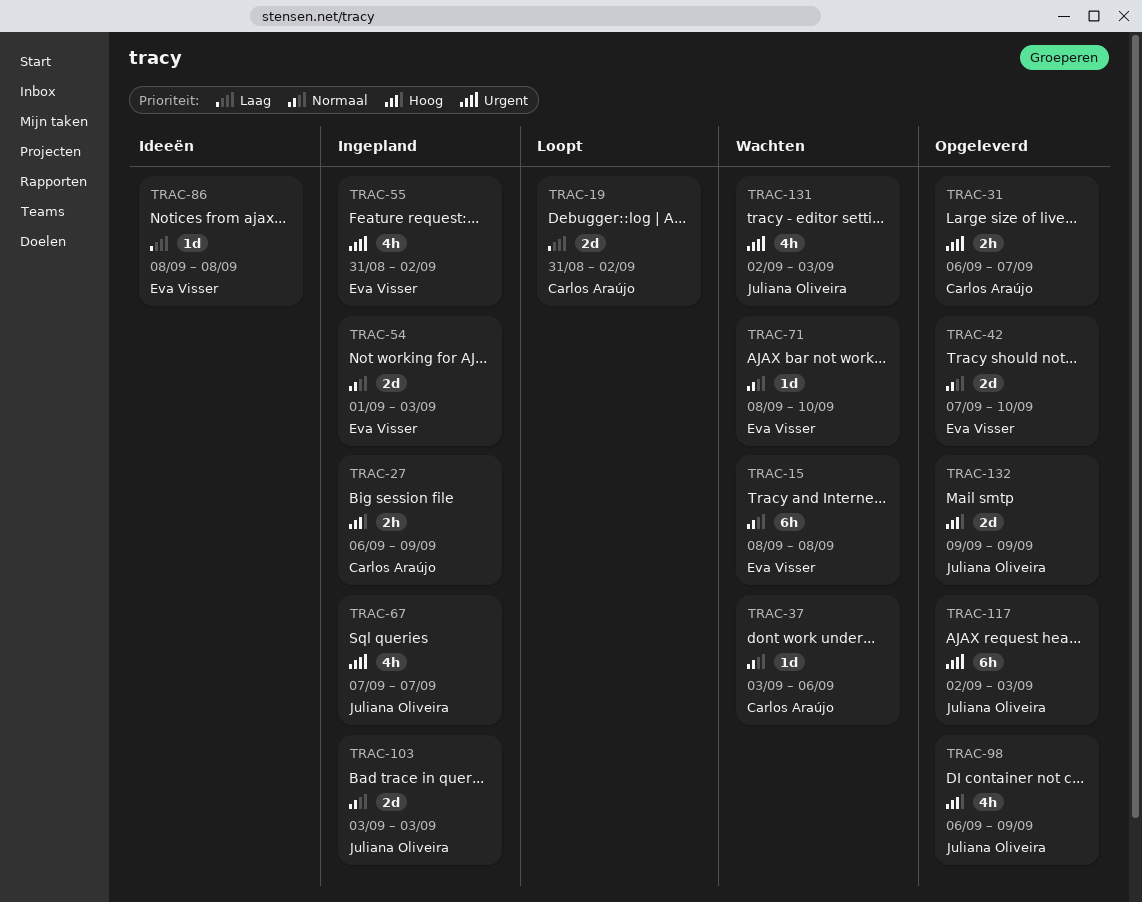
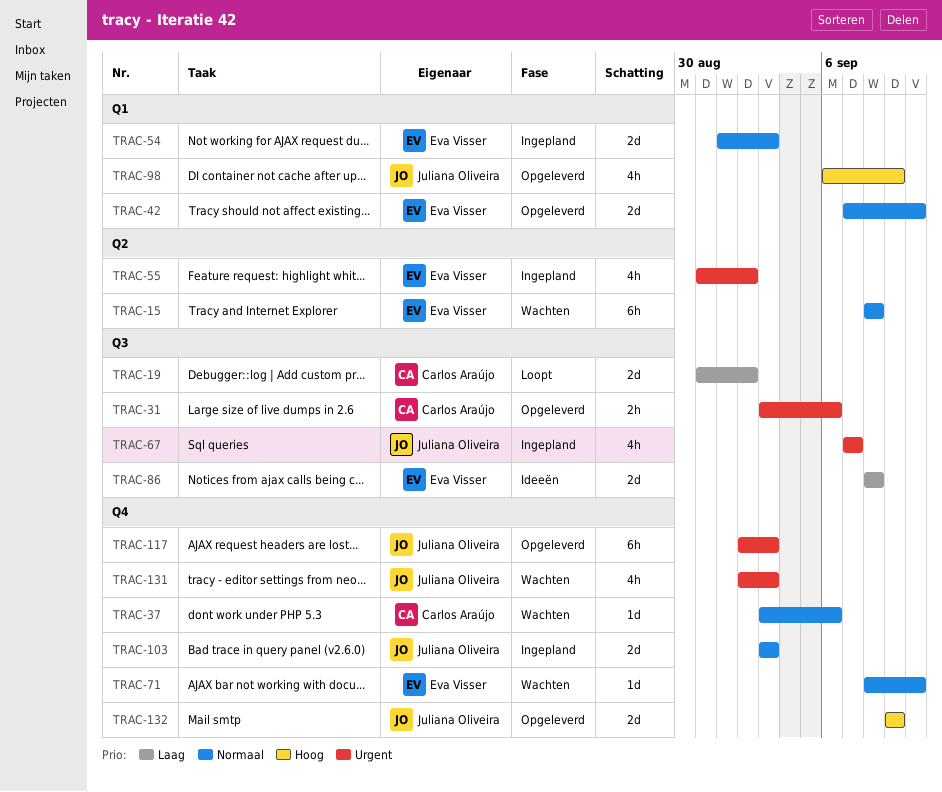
TRAC-27: present -> none
TRAC-31, start: Sep 6 -> Sep 3
TRAC-31, due: Sep 7 -> Sep 6
TRAC-86, estimate: 1d -> 2d

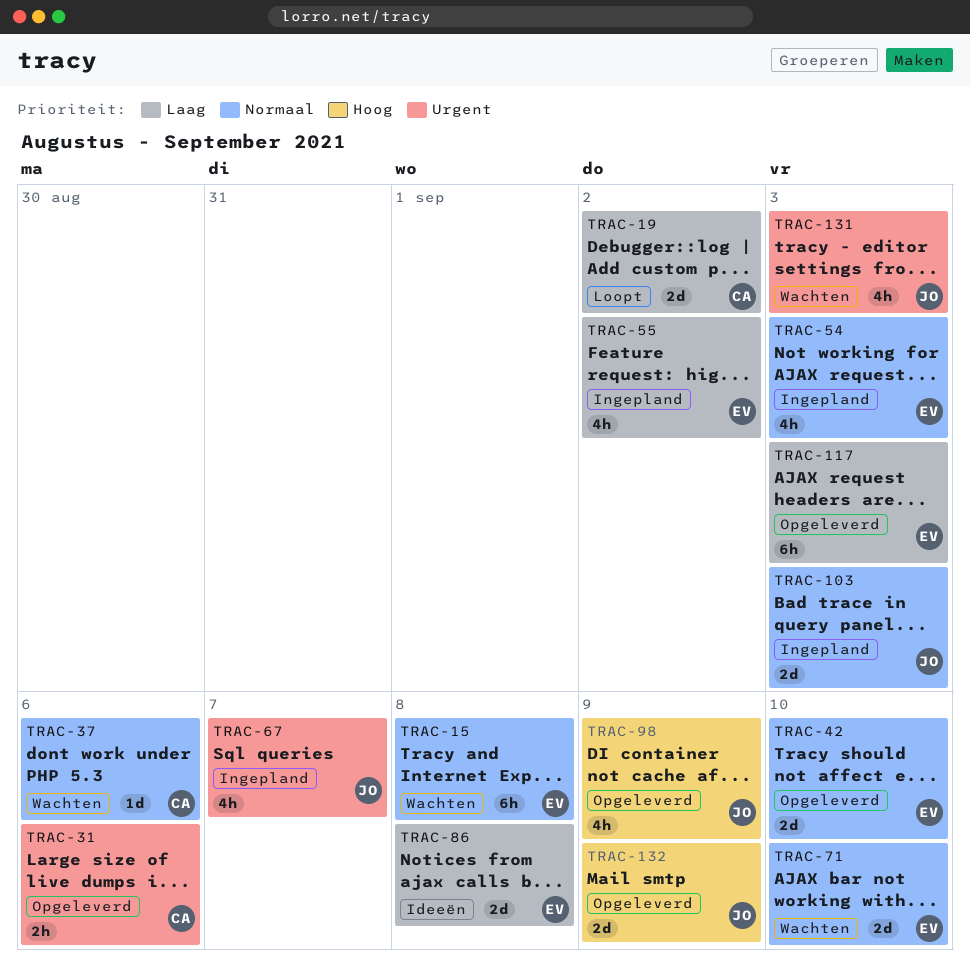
TRAC-54, estimate: 2d -> 4h
TRAC-55, priority: Urgent -> Laag
TRAC-71, estimate: 1d -> 2d
TRAC-117, owner: Juliana Oliveira -> Eva Visser
TRAC-117, priority: Urgent -> Laag

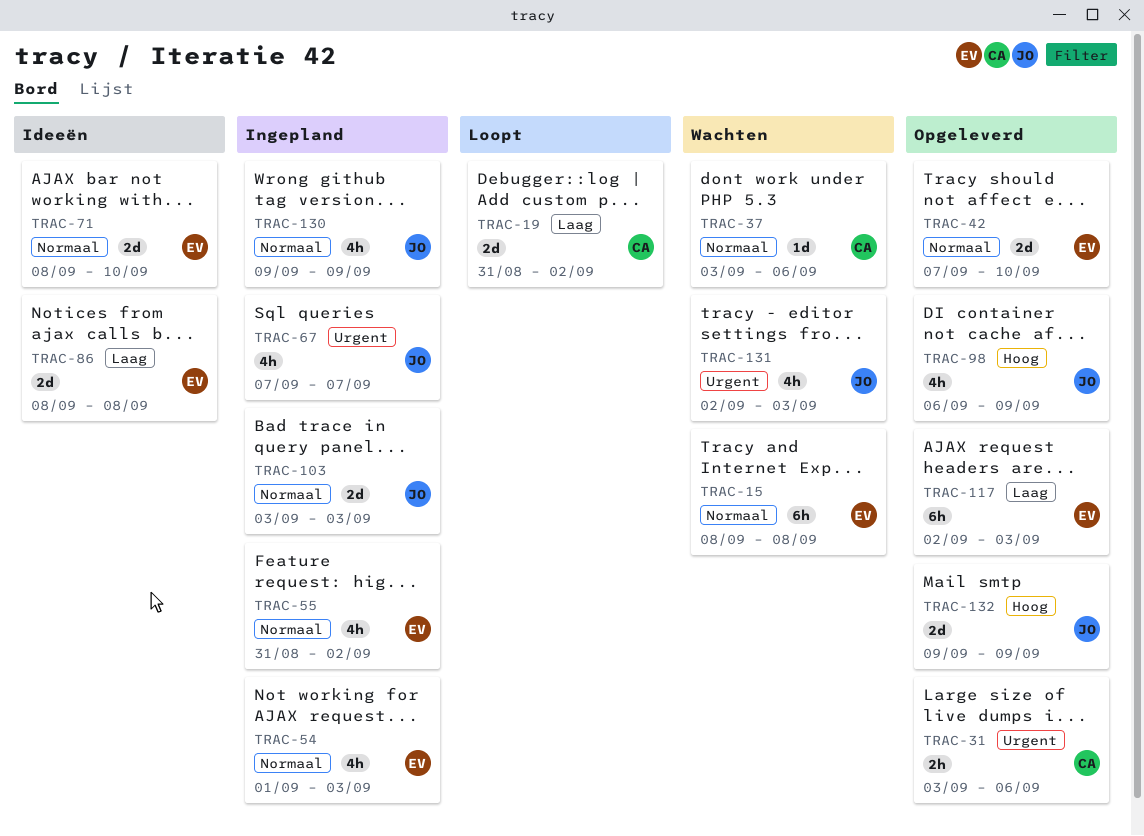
TRAC-55, priority: Laag -> Normaal
TRAC-71, status: Wachten -> Ideeën
TRAC-130: none -> present

